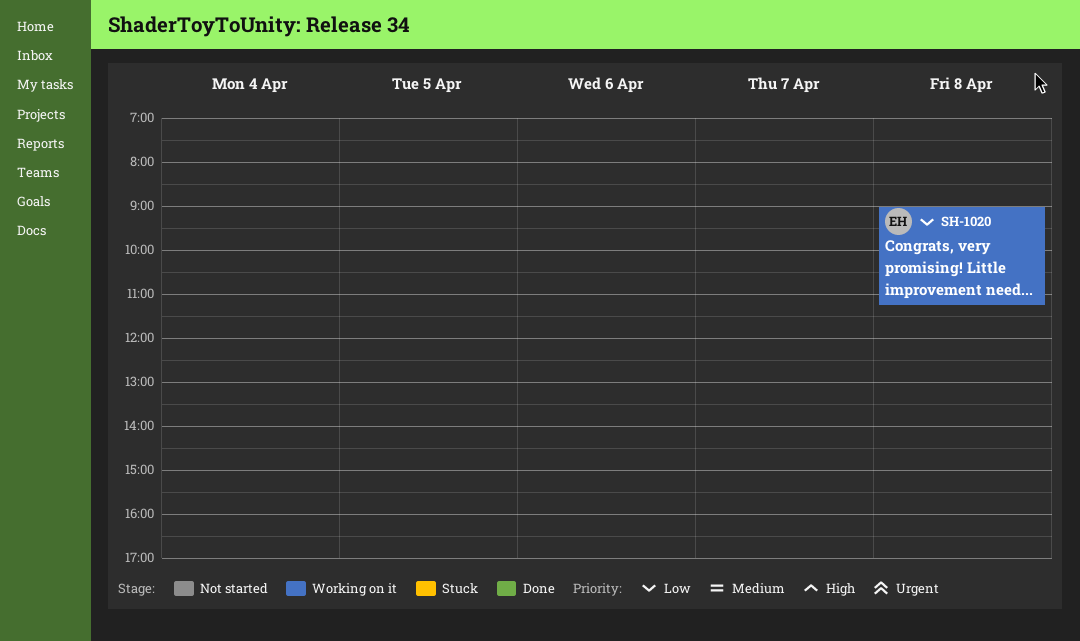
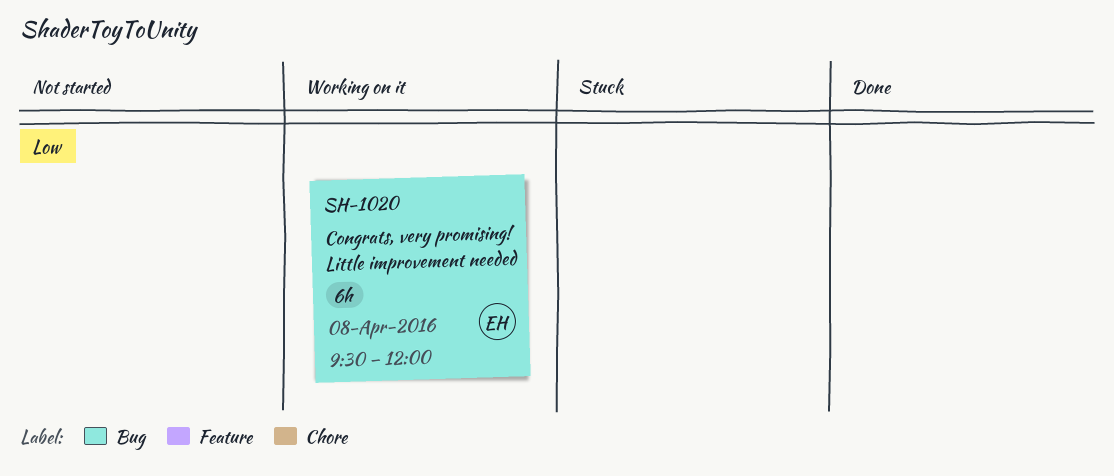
SH-1020, begins: 09:00 -> 09:30
SH-1020, ends: 11:15 -> 12:00

